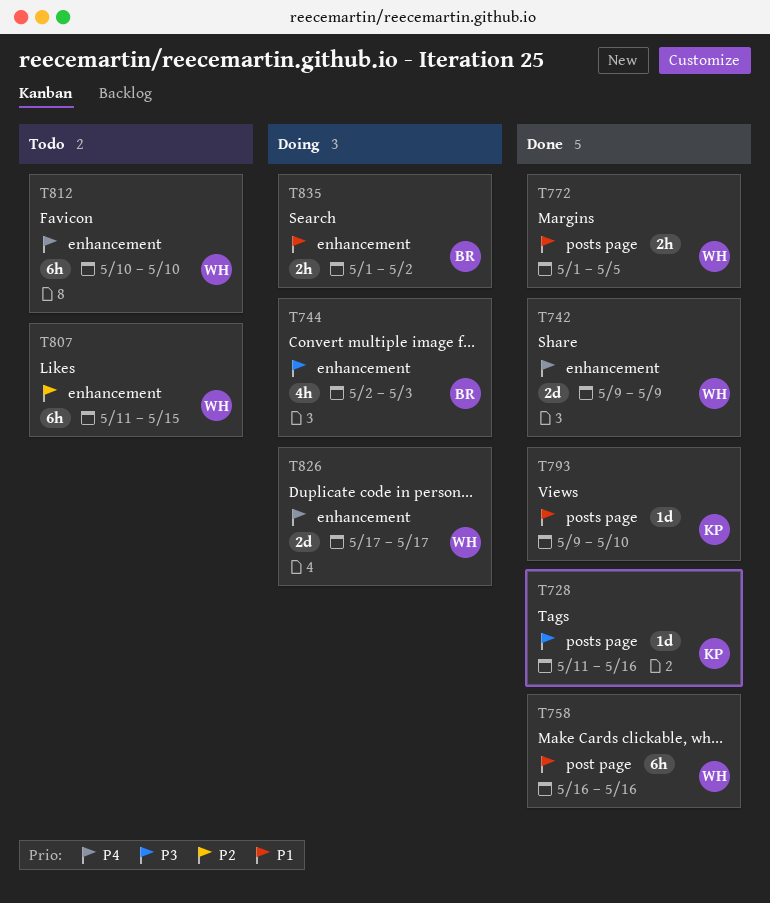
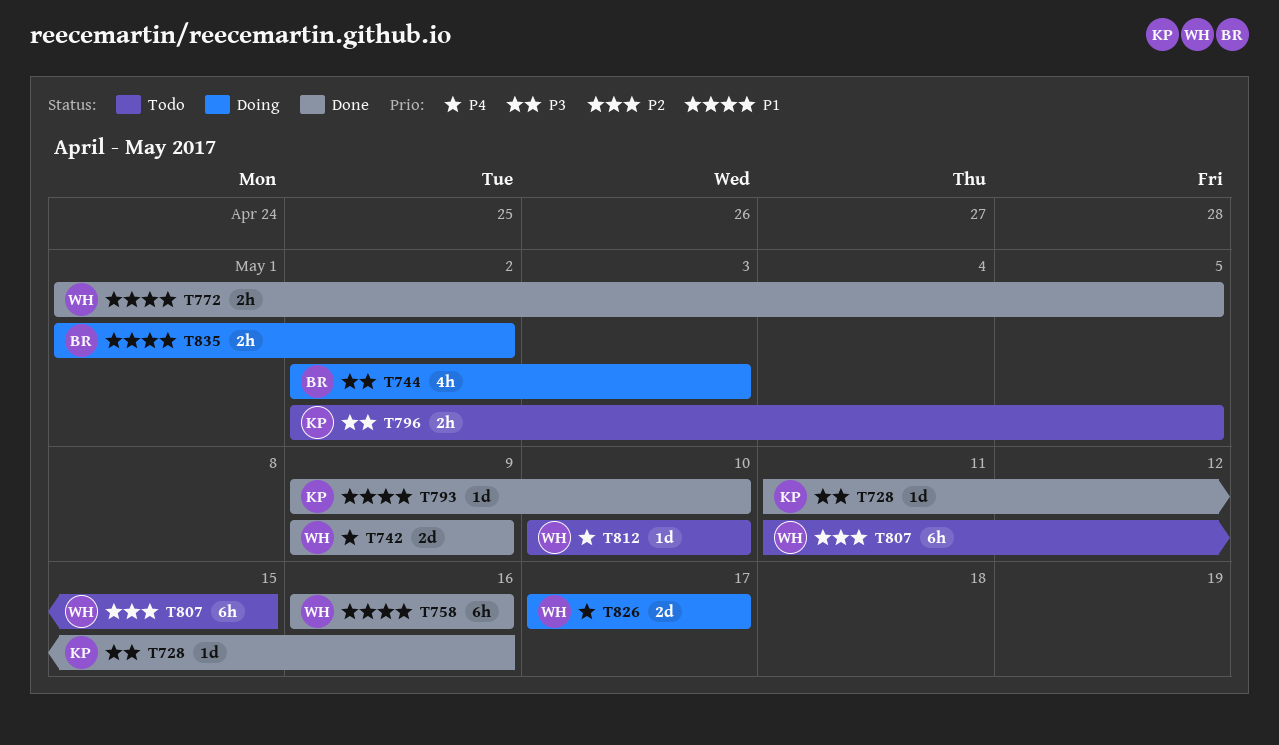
T796: none -> present
T812, estimate: 6h -> 1d

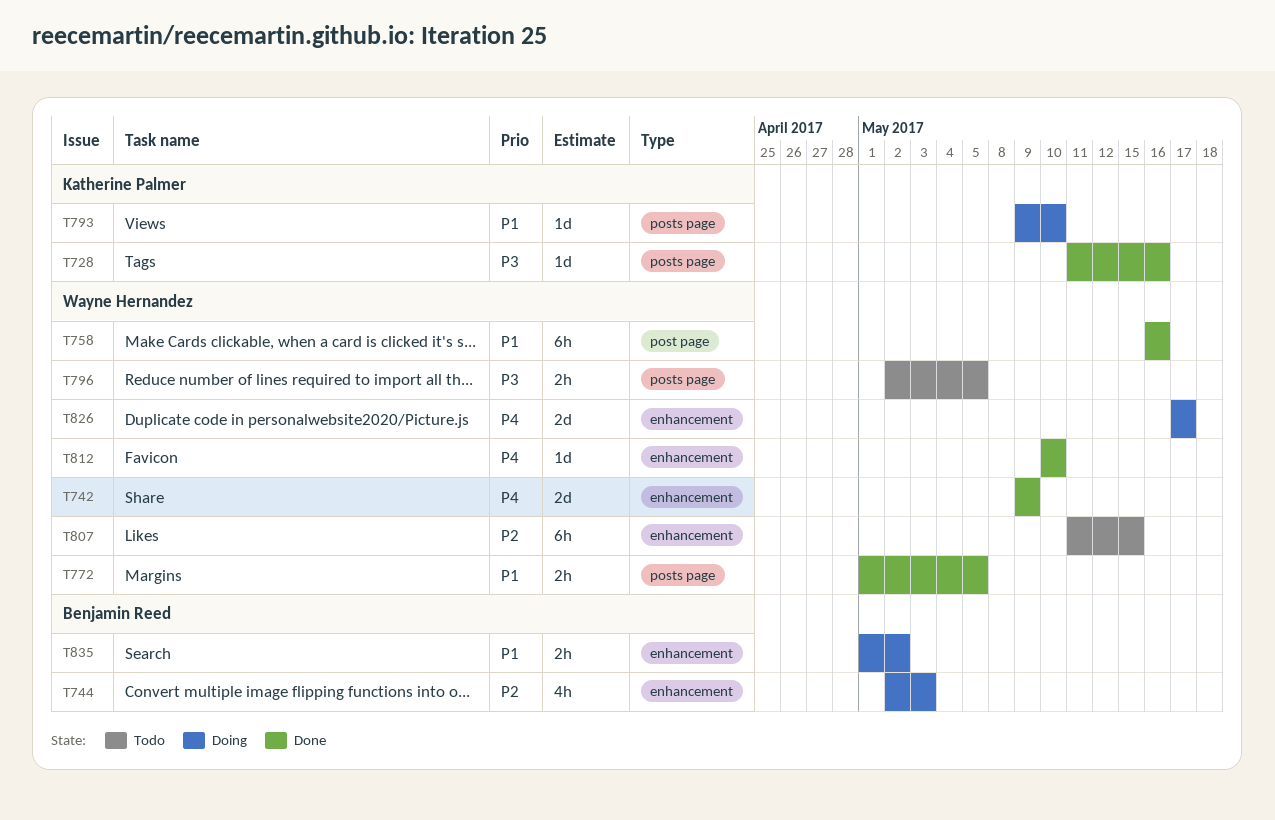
T744, priority: P3 -> P2
T793, status: Done -> Doing
T796, owner: Katherine Palmer -> Wayne Hernandez
T812, status: Todo -> Done

